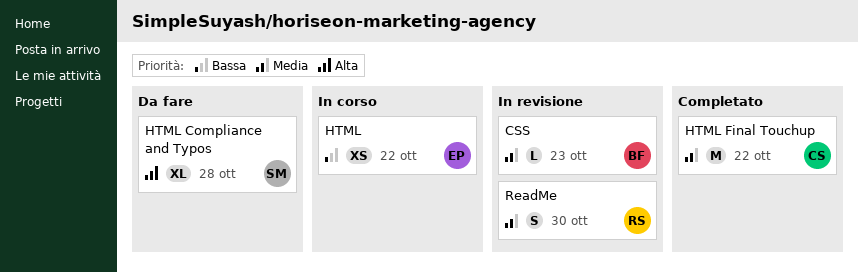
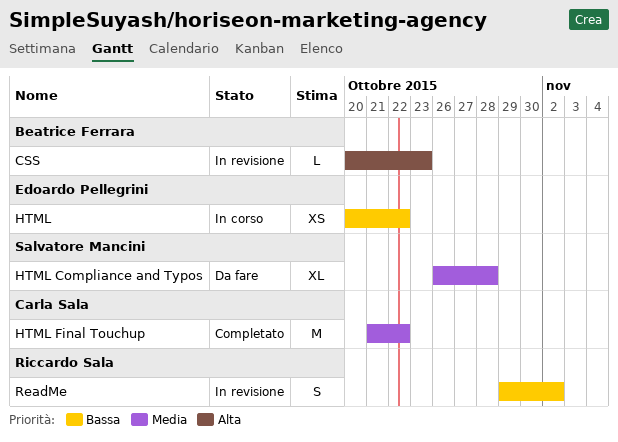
CSS, priority: Media -> Alta
HTML Compliance and Typos, priority: Alta -> Media
ReadMe, priority: Media -> Bassa
ReadMe, due: Oct 30 -> Nov 2

